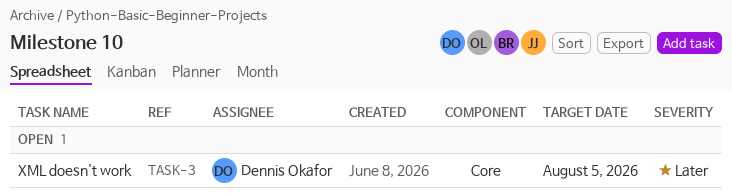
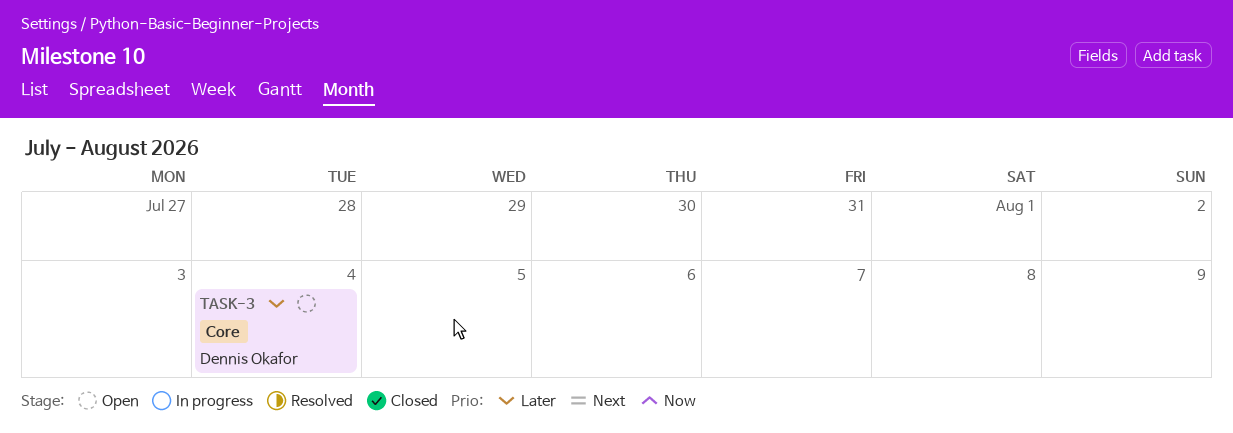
TASK-3, due: Aug 5 -> Aug 4

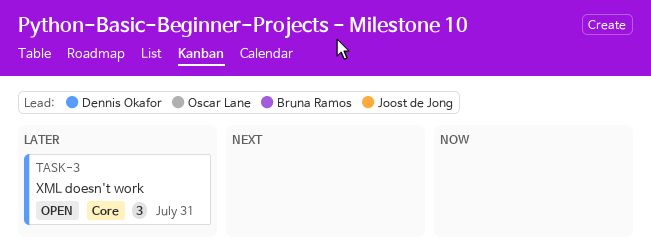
TASK-3, due: Aug 4 -> Jul 31

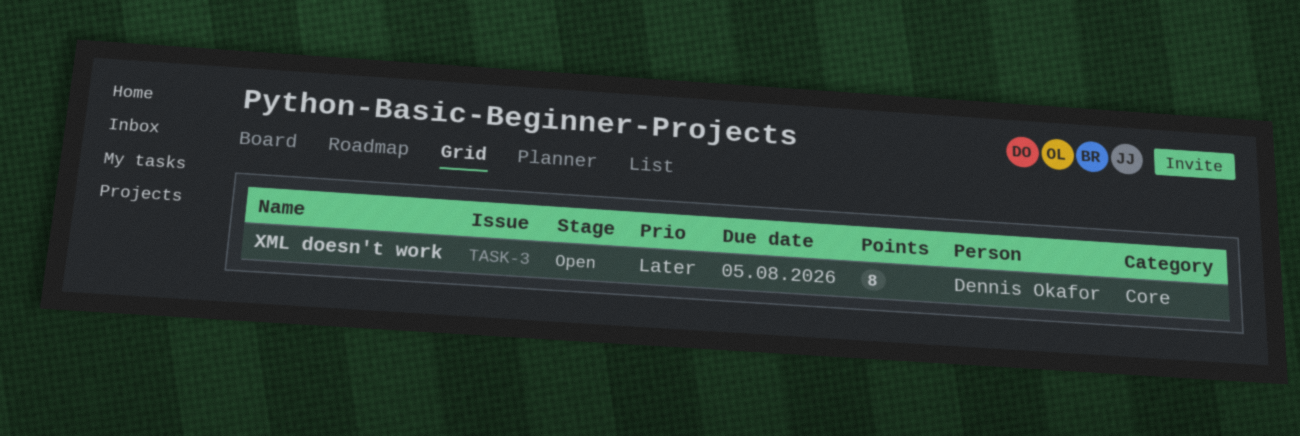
TASK-3, estimate: 3 -> 8
TASK-3, due: Jul 31 -> Aug 5

